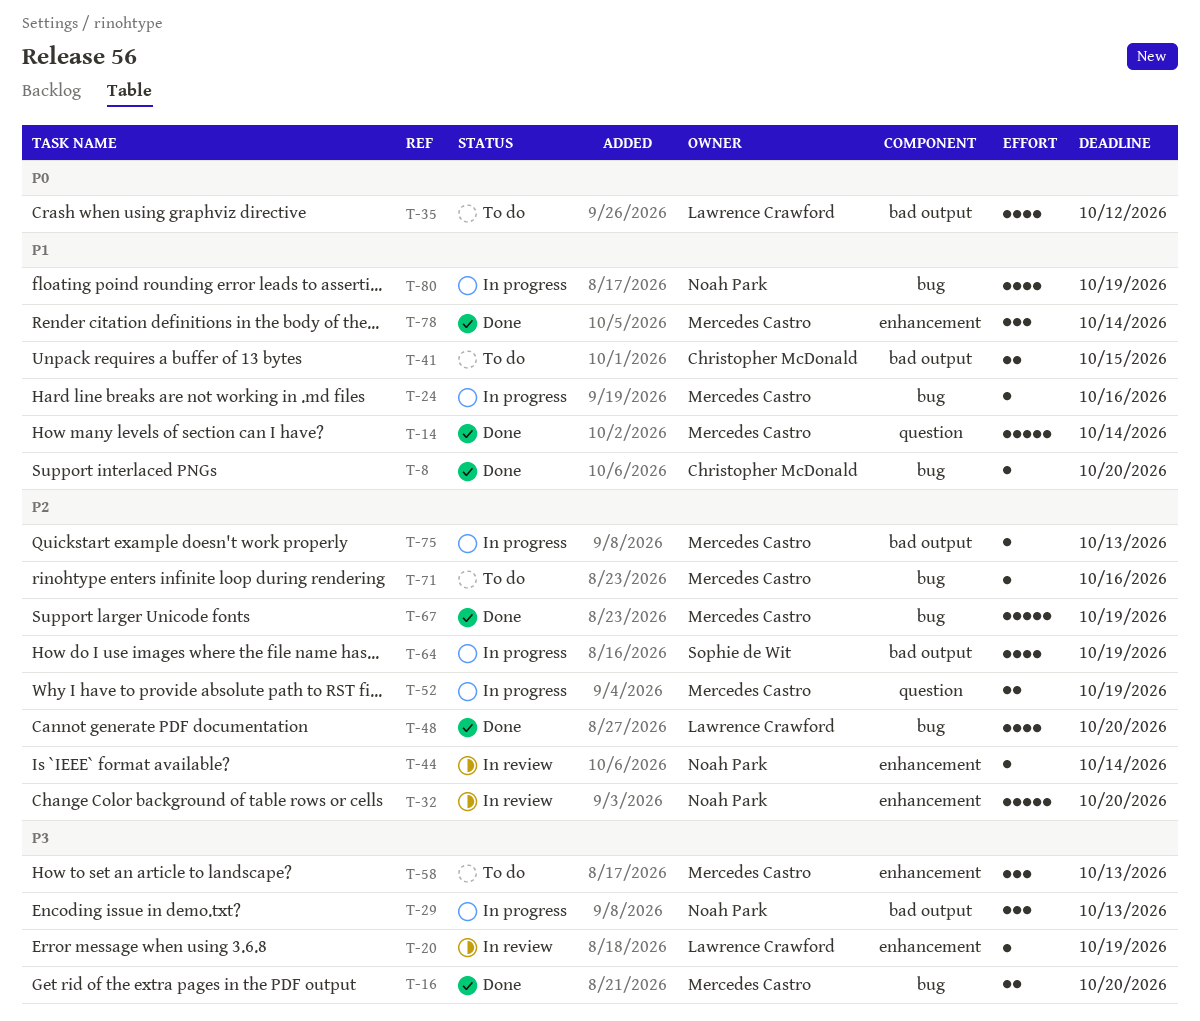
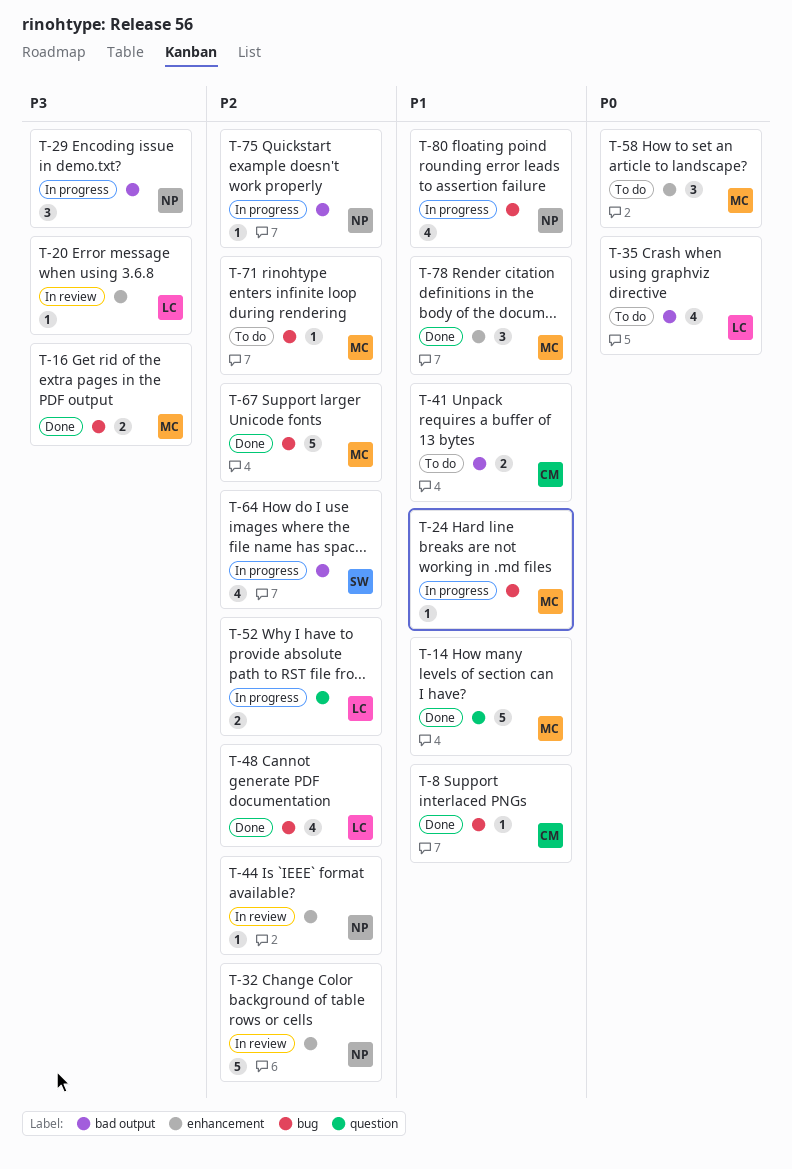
T-52, owner: Mercedes Castro -> Lawrence Crawford
T-58, priority: P3 -> P0
T-75, owner: Mercedes Castro -> Noah Park

